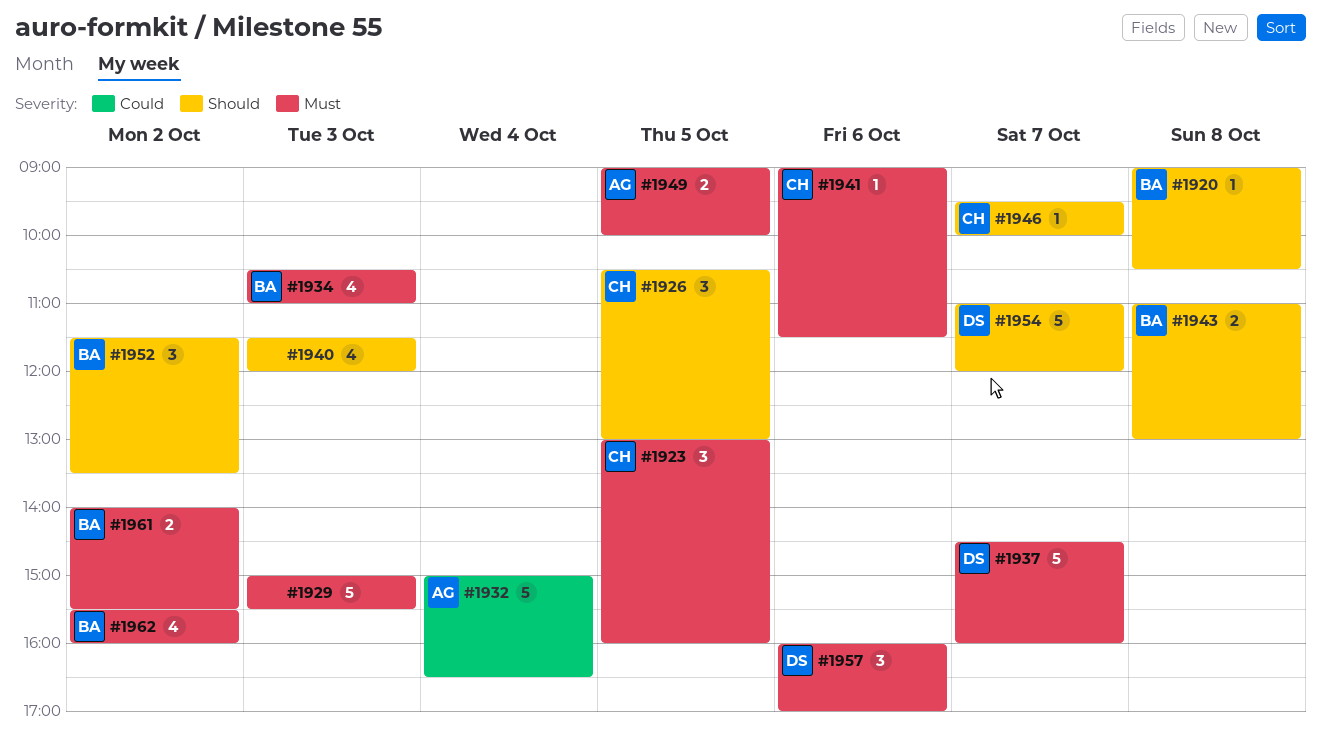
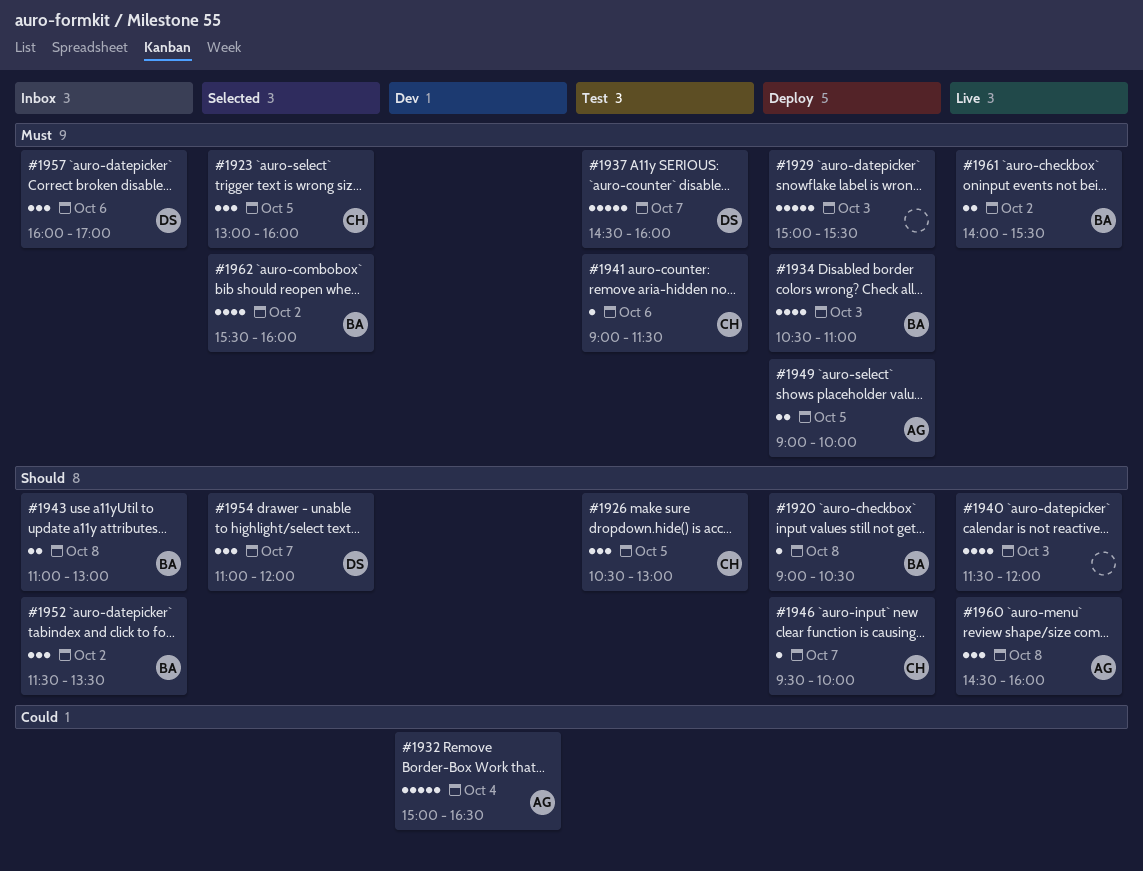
#1954, estimate: 5 -> 3
#1960: none -> present

